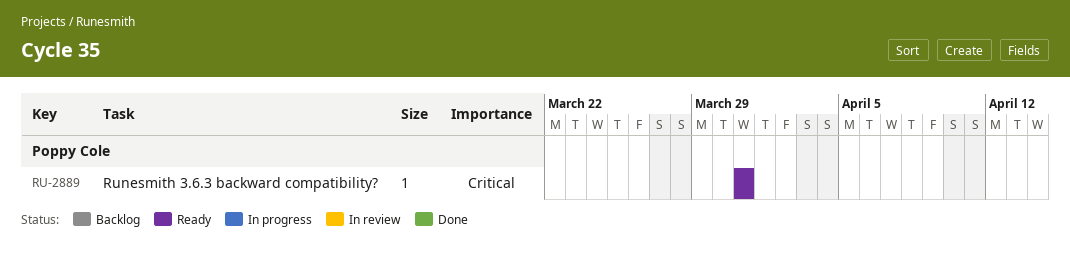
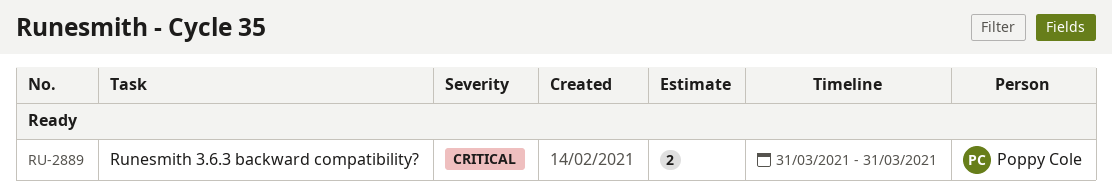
RU-2889, estimate: 1 -> 2

